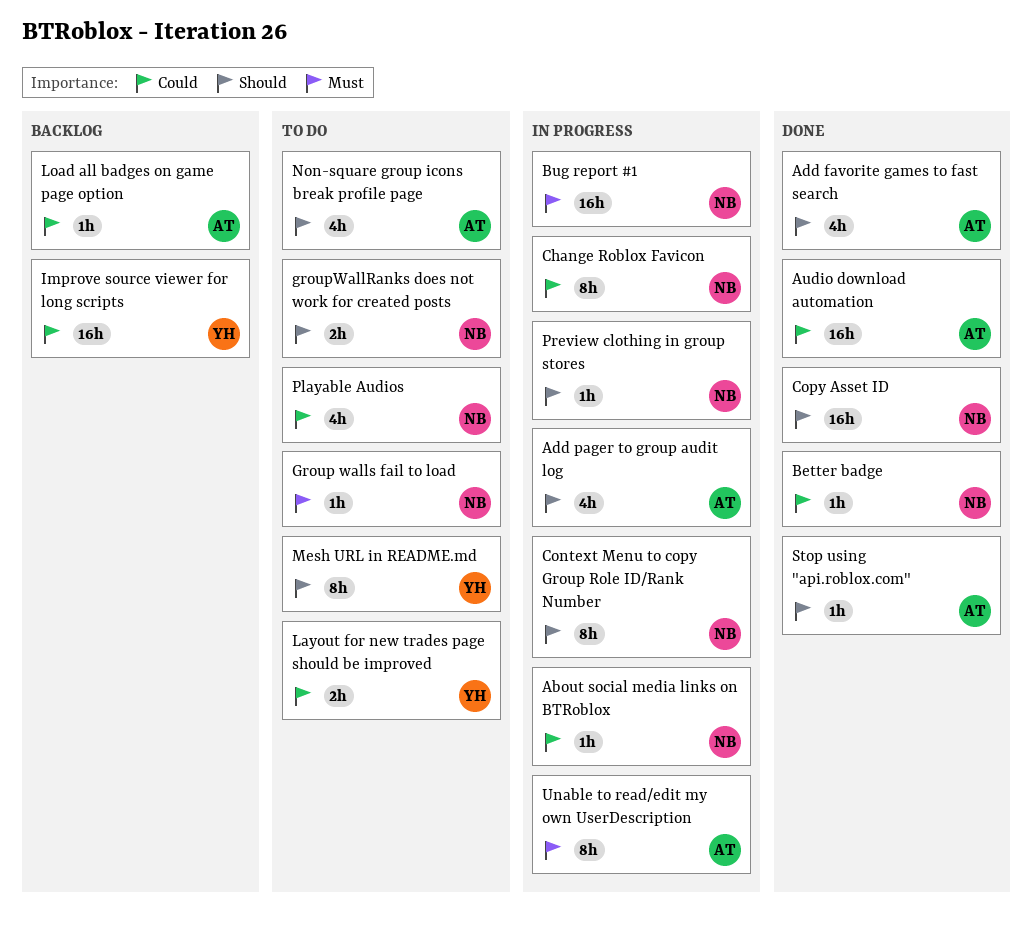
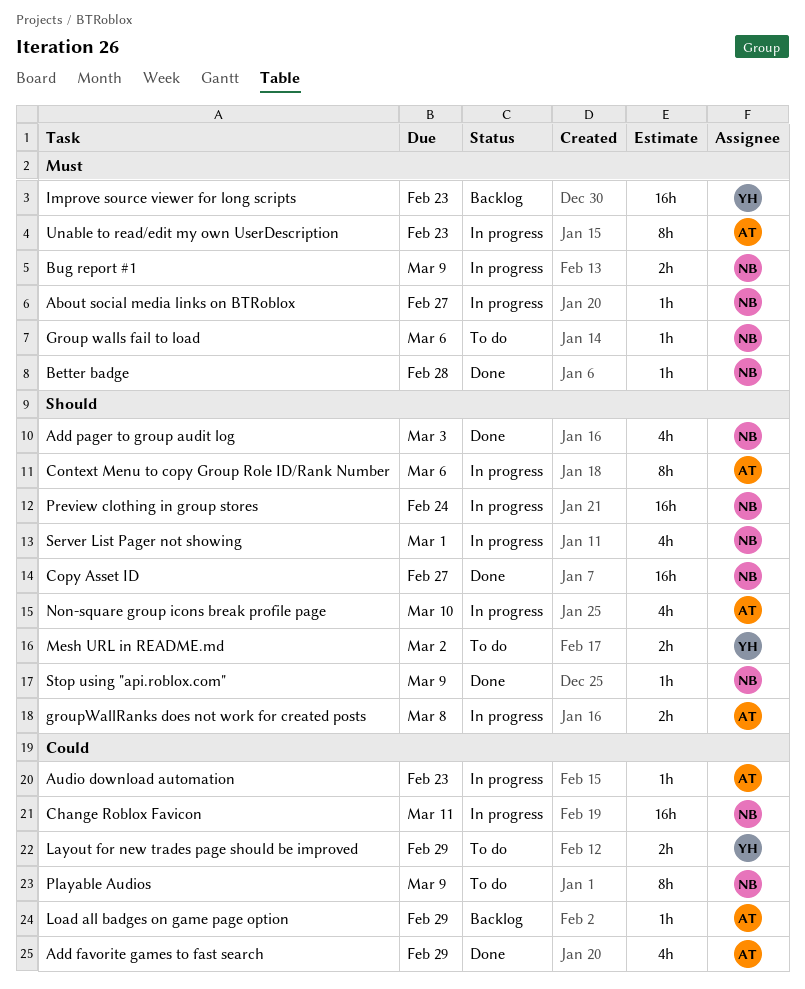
About social media links on BTRoblox, priority: Could -> Must
Add favorite games to fast search, priority: Should -> Could
Add pager to group audit log, status: In progress -> Done
Add pager to group audit log, owner: AT -> NB
Audio download automation, status: Done -> In progress
Audio download automation, estimate: 16h -> 1h
Better badge, priority: Could -> Must
Bug report #1, estimate: 16h -> 2h
Change Roblox Favicon, estimate: 8h -> 16h
Context Menu to copy Group Role ID/Rank Number, owner: NB -> AT
groupWallRanks does not work for created posts, status: To do -> In progress
groupWallRanks does not work for created posts, owner: NB -> AT
Improve source viewer for long scripts, priority: Could -> Must
Mesh URL in README.md, estimate: 8h -> 2h
Non-square group icons break profile page, status: To do -> In progress
Playable Audios, estimate: 4h -> 8h
Preview clothing in group stores, estimate: 1h -> 16h
Server List Pager not showing: none -> present
Stop using "api.roblox.com", owner: AT -> NB

